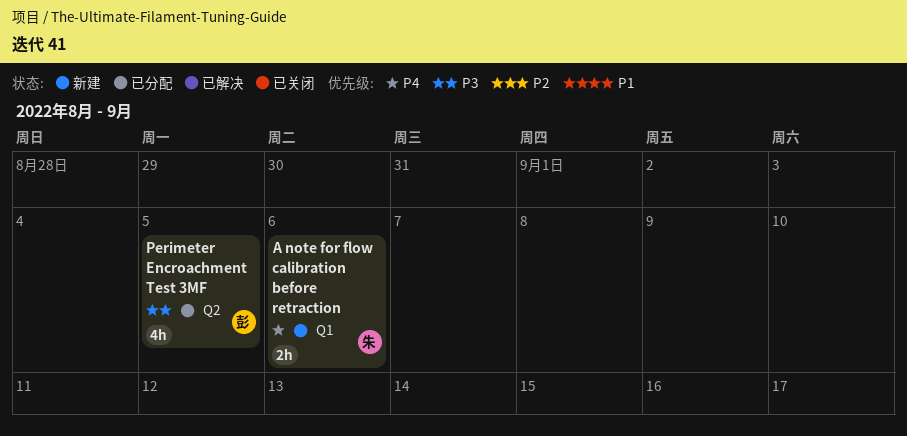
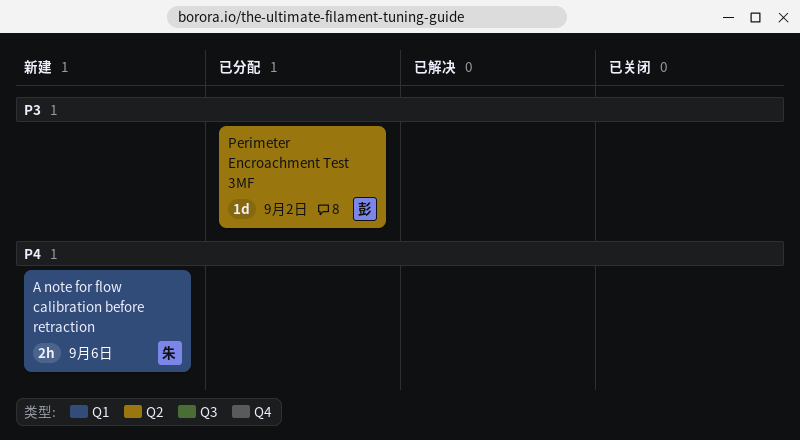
Perimeter Encroachment Test 3MF, estimate: 4h -> 1d
Perimeter Encroachment Test 3MF, due: Sep 5 -> Sep 2

